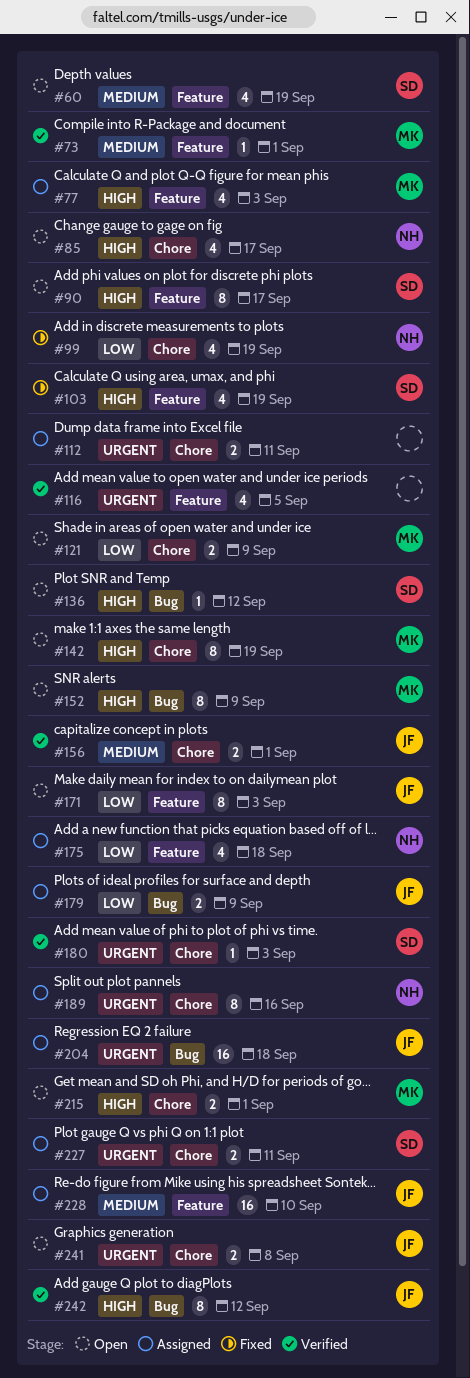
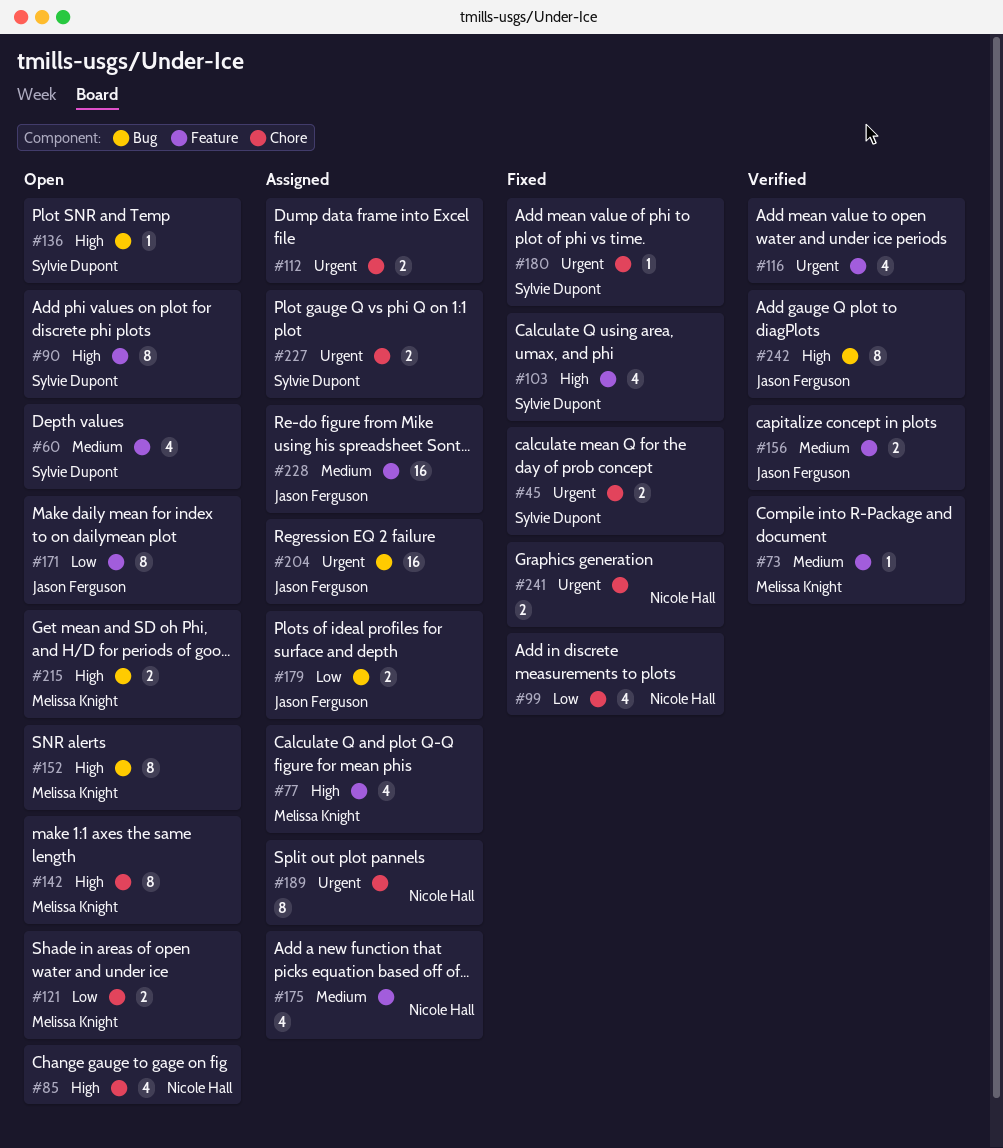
#45: none -> present
#156, label: Chore -> Feature
#175, priority: Low -> Medium
#180, status: Verified -> Fixed
#215, label: Chore -> Bug
#241, status: Open -> Fixed
#241, owner: Jason Ferguson -> Nicole Hall

